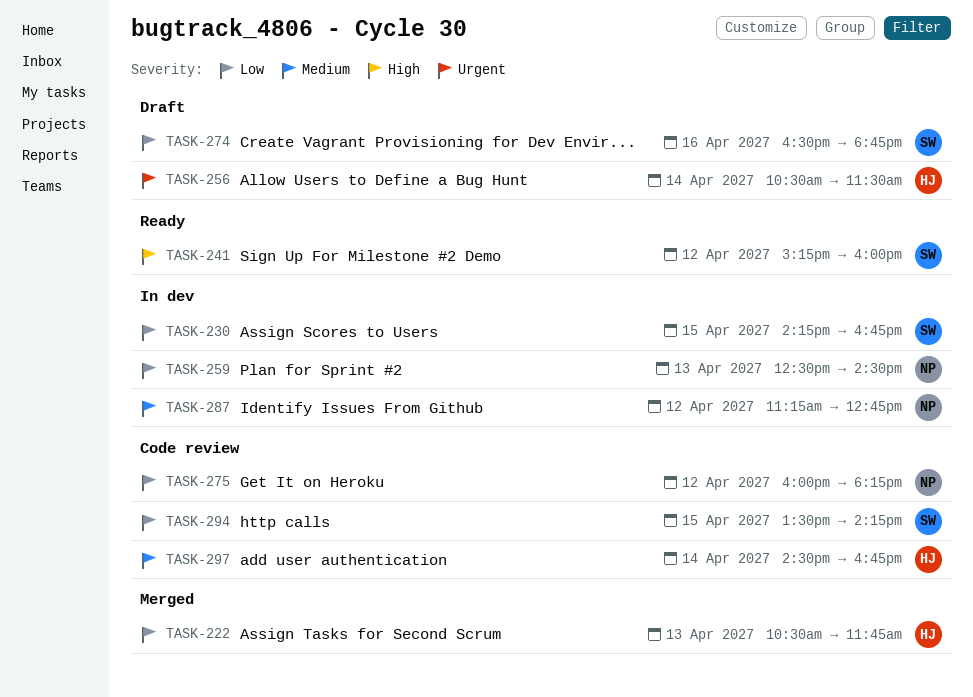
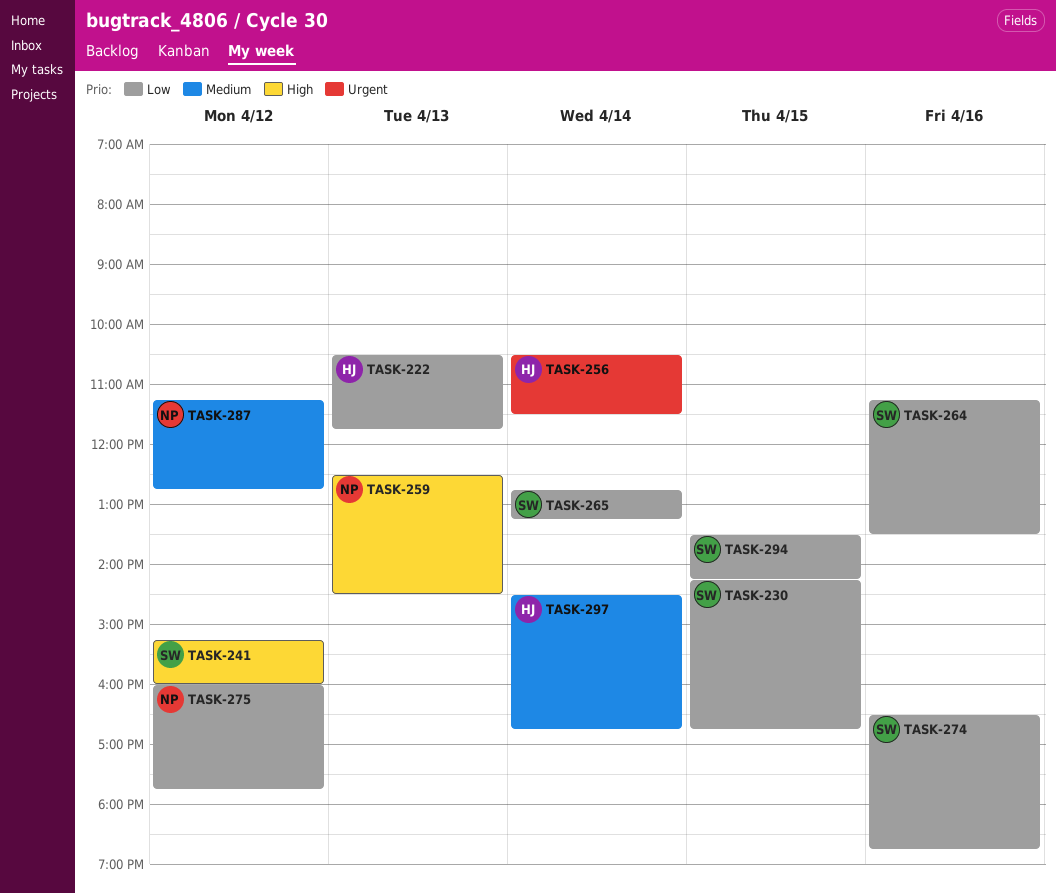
TASK-259, priority: Low -> High
TASK-264: none -> present
TASK-265: none -> present
TASK-275, ends: 18:15 -> 17:45

